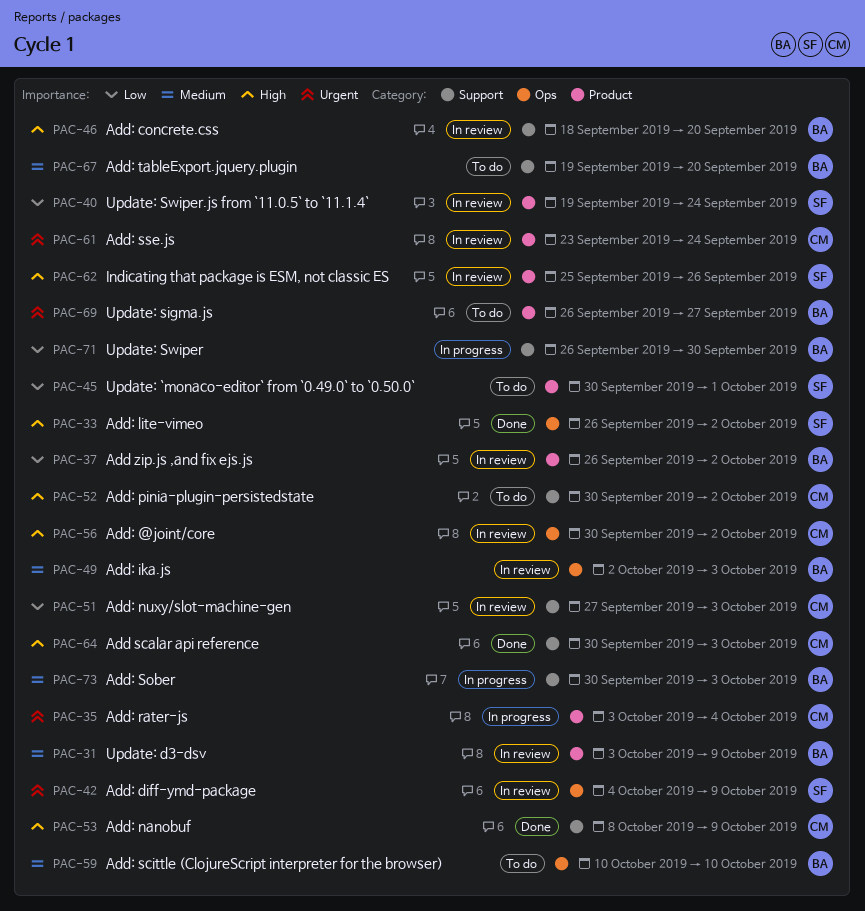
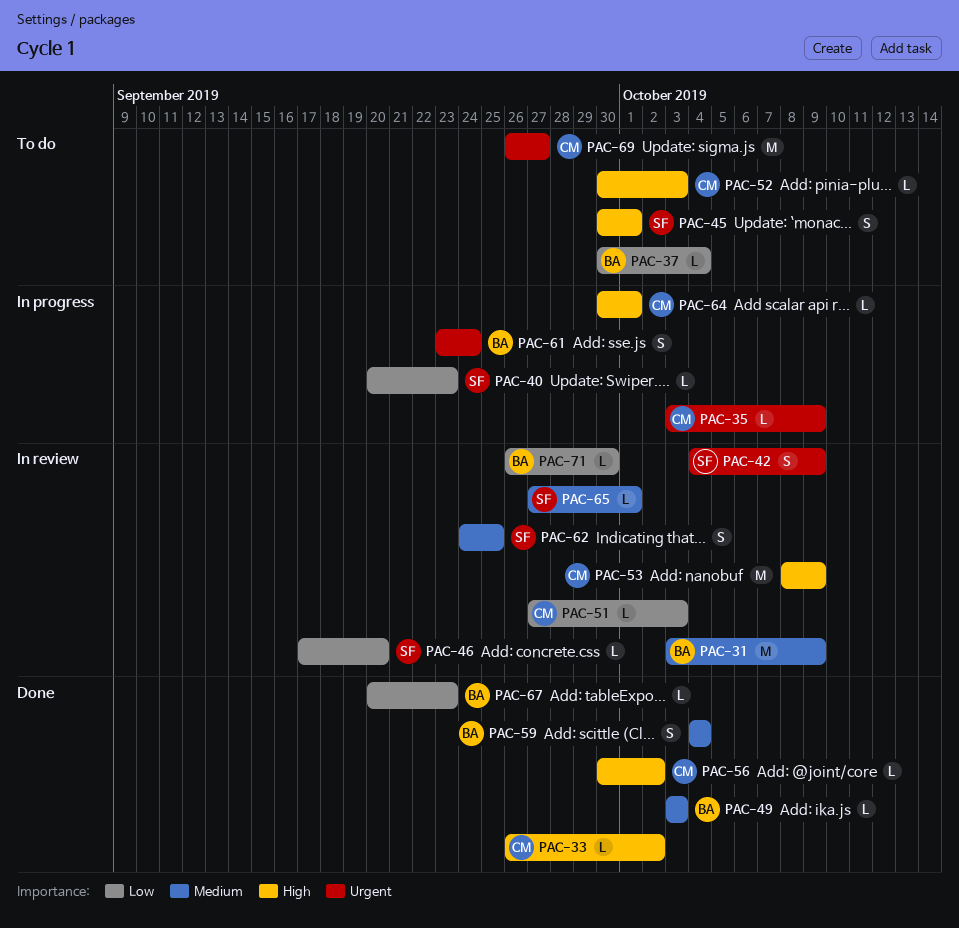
PAC-33, owner: SF -> CM
PAC-35, due: Oct 4 -> Oct 9
PAC-37, status: In review -> To do
PAC-37, start: Sep 26 -> Sep 30
PAC-37, due: Oct 2 -> Oct 4
PAC-40, status: In review -> In progress
PAC-40, start: Sep 19 -> Sep 20
PAC-40, due: Sep 24 -> Sep 23
PAC-45, priority: Low -> High
PAC-46, owner: BA -> SF
PAC-46, priority: High -> Low
PAC-46, start: Sep 18 -> Sep 17
PAC-49, status: In review -> Done
PAC-49, start: Oct 2 -> Oct 3
PAC-52, due: Oct 2 -> Oct 3
PAC-53, status: Done -> In review
PAC-56, status: In review -> Done
PAC-59, status: To do -> Done
PAC-59, start: Oct 10 -> Oct 4
PAC-59, due: Oct 10 -> Oct 4
PAC-61, status: In review -> In progress
PAC-61, owner: CM -> BA
PAC-62, priority: High -> Medium
PAC-62, start: Sep 25 -> Sep 24
PAC-62, due: Sep 26 -> Sep 25
PAC-64, status: Done -> In progress
PAC-64, due: Oct 3 -> Oct 1
PAC-65: none -> present
PAC-67, status: To do -> Done
PAC-67, priority: Medium -> Low
PAC-67, start: Sep 19 -> Sep 20
PAC-67, due: Sep 20 -> Sep 23
PAC-69, owner: BA -> CM
PAC-71, status: In progress -> In review
PAC-73: present -> none

